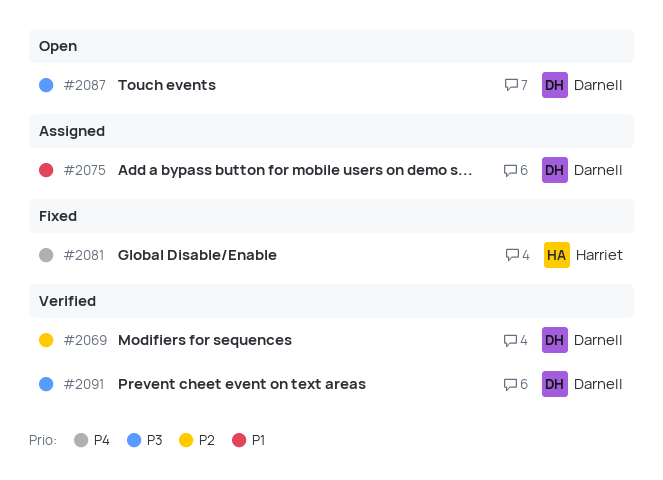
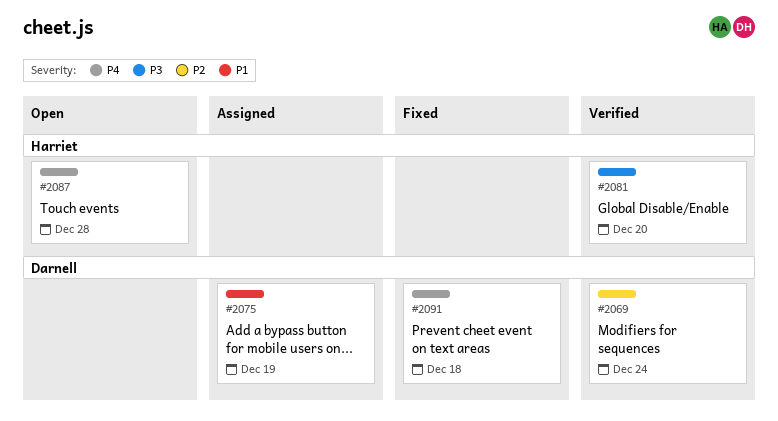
#2081, status: Fixed -> Verified
#2081, priority: P4 -> P3
#2087, owner: Darnell -> Harriet
#2087, priority: P3 -> P4
#2091, status: Verified -> Fixed
#2091, priority: P3 -> P4

